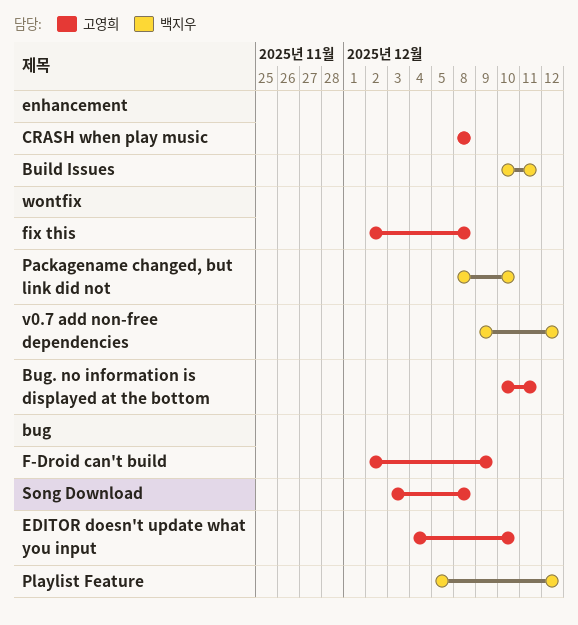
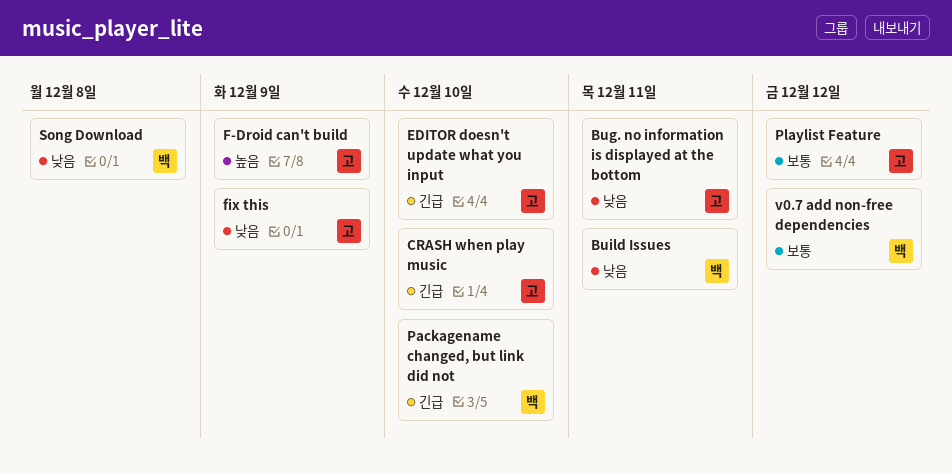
CRASH when play music, due: Dec 8 -> Dec 10
fix this, due: Dec 8 -> Dec 9
Playlist Feature, owner: 백지우 -> 고영희
Song Download, owner: 고영희 -> 백지우

